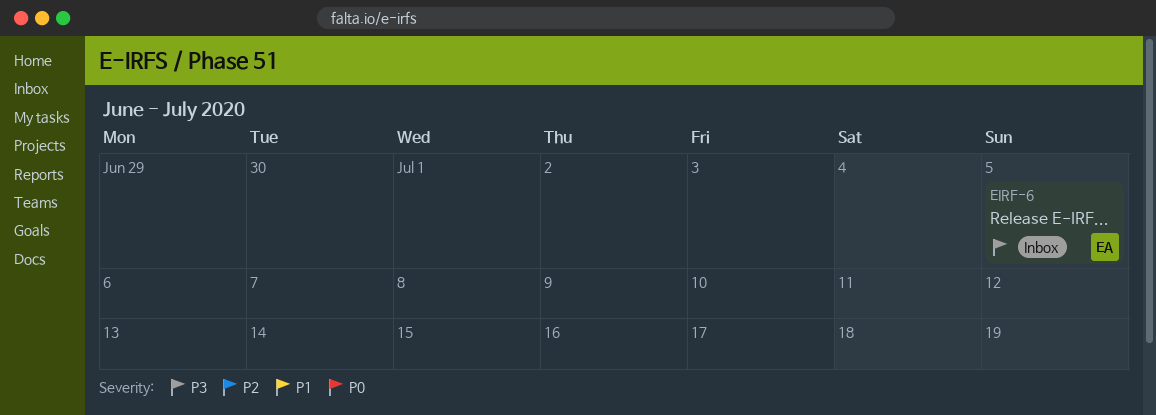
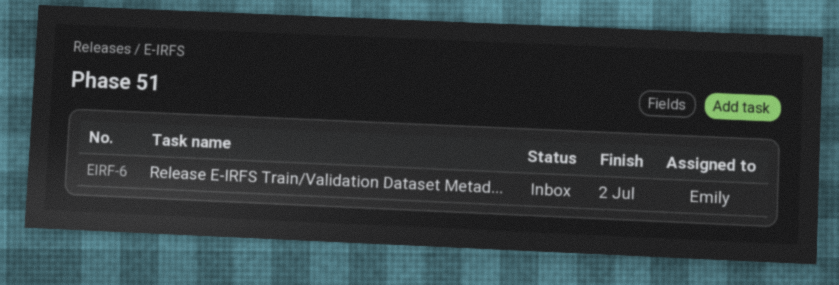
EIRF-6, due: Jul 5 -> Jul 2

